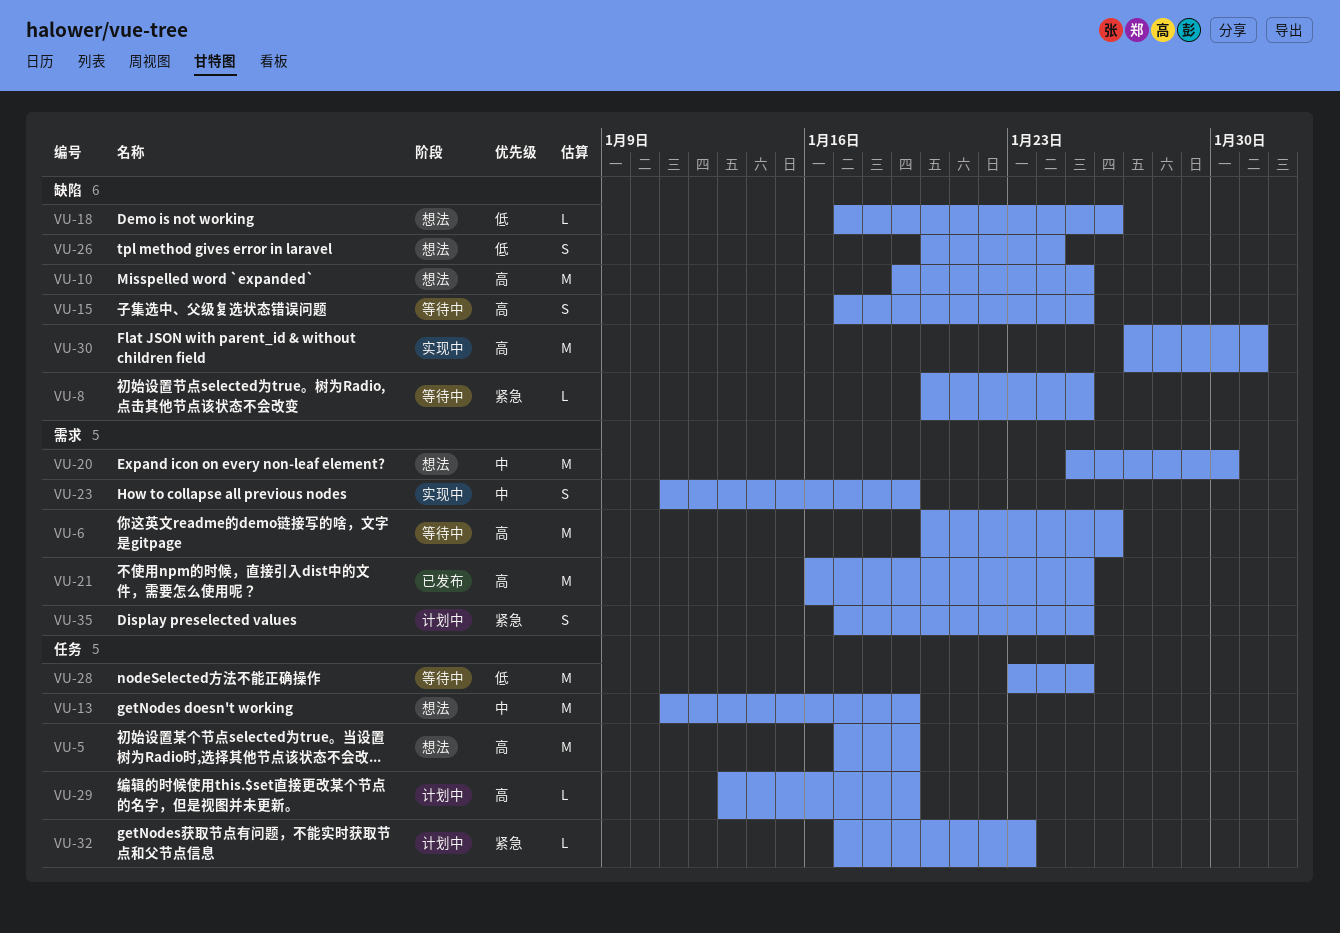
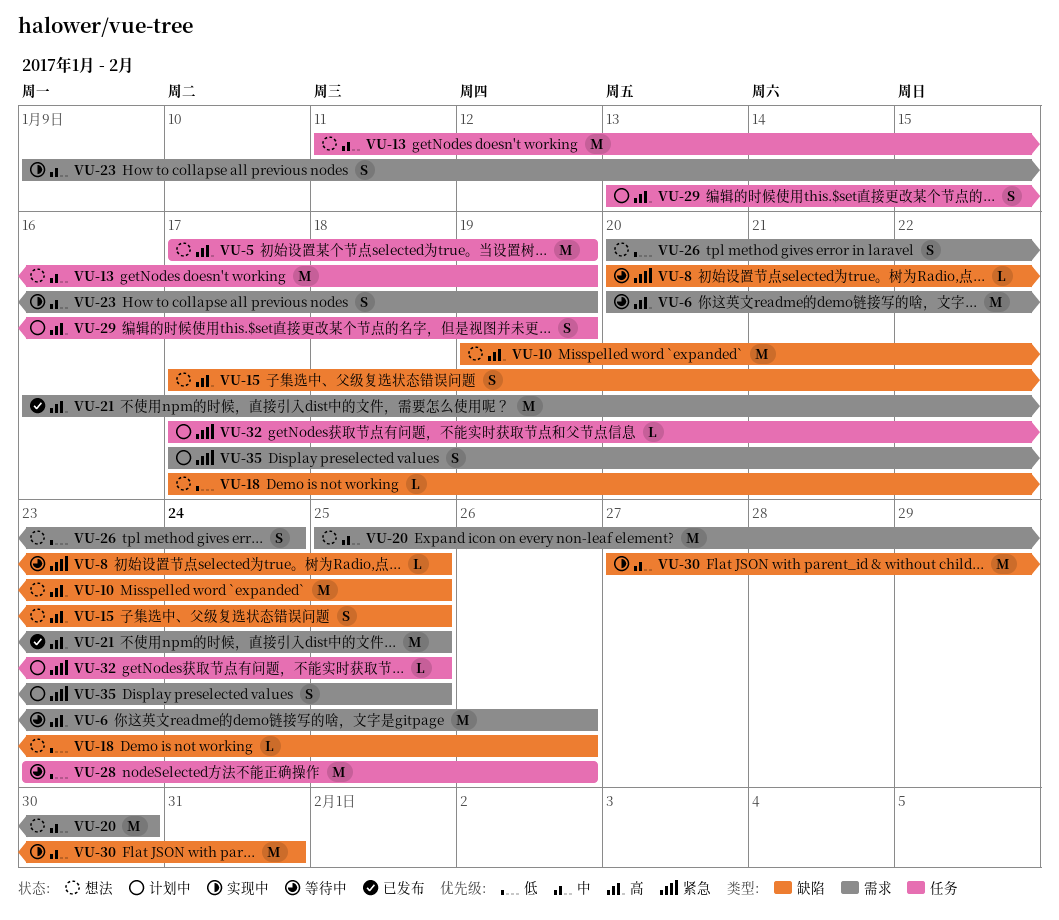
VU-15, status: 等待中 -> 想法
VU-23, start: Jan 11 -> Jan 9
VU-26, label: 缺陷 -> 需求
VU-28, due: Jan 25 -> Jan 26
VU-29, estimate: L -> S
VU-30, priority: 高 -> 中
VU-32, due: Jan 23 -> Jan 25

